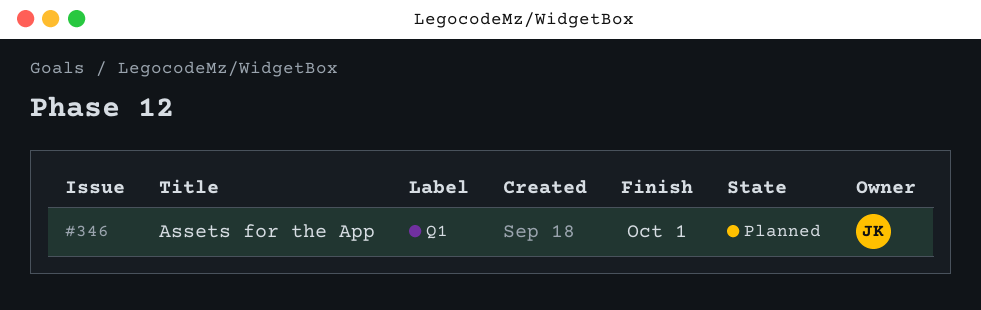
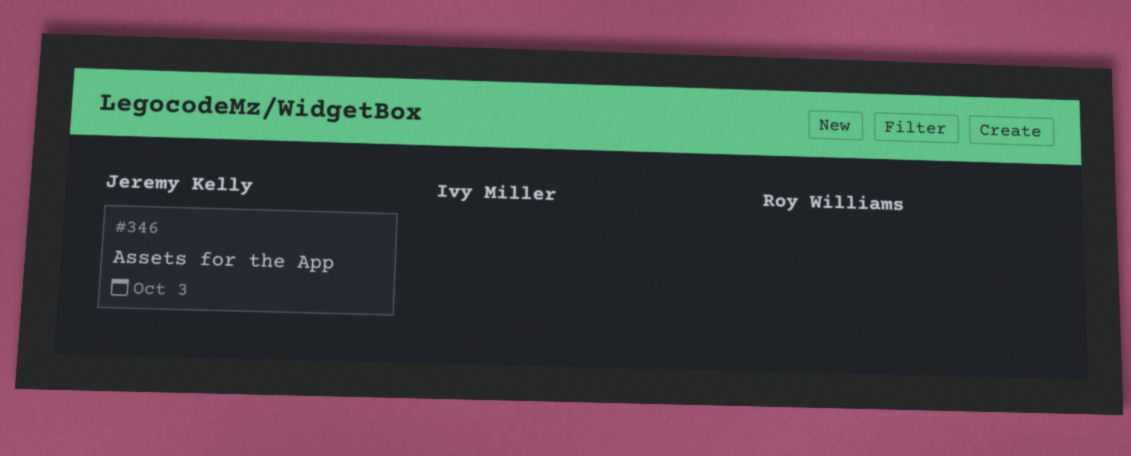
#346, due: Oct 1 -> Oct 3

